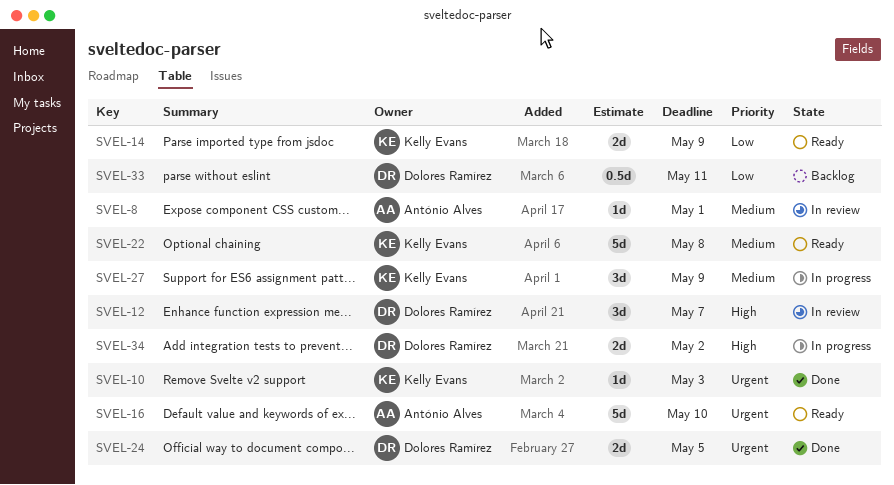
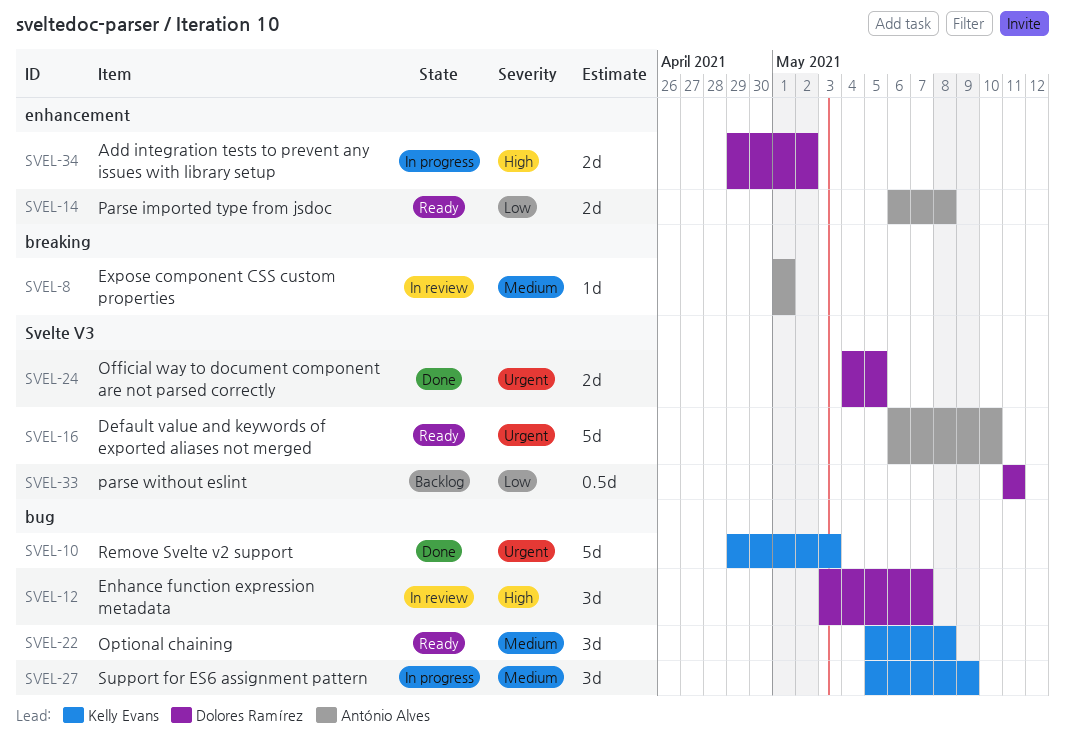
SVEL-10, estimate: 1d -> 5d
SVEL-14, owner: Kelly Evans -> António Alves
SVEL-14, due: May 9 -> May 8
SVEL-22, estimate: 5d -> 3d

